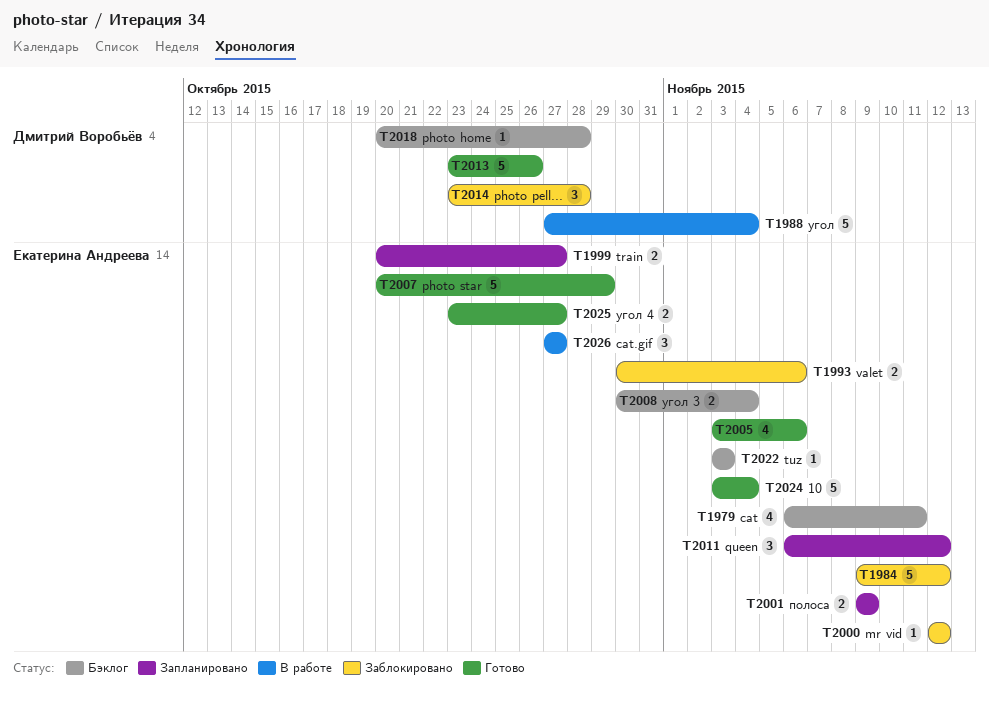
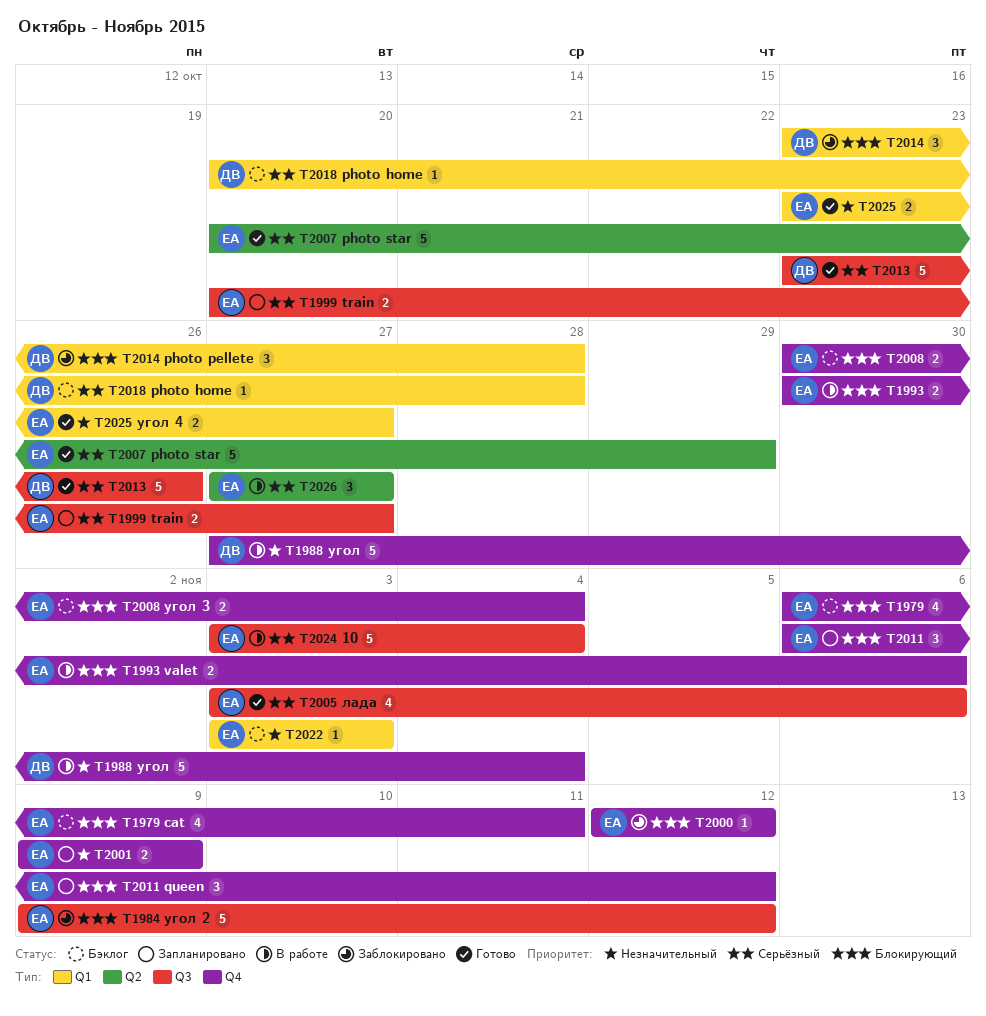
T1993, status: Заблокировано -> В работе
T2024, status: Готово -> В работе

